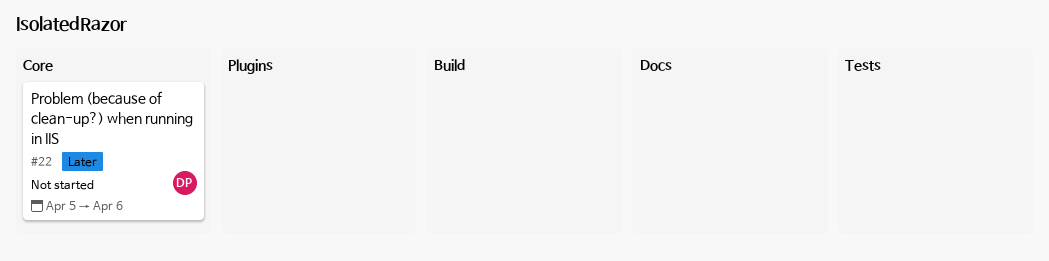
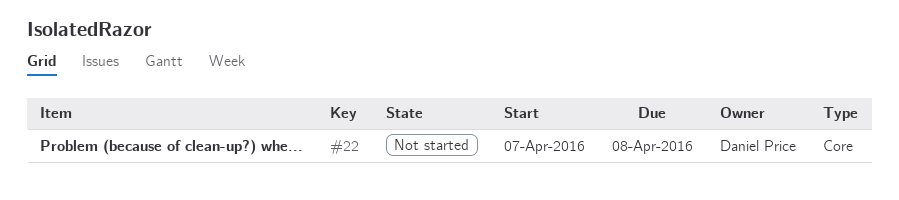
#22, start: Apr 5 -> Apr 7
#22, due: Apr 6 -> Apr 8

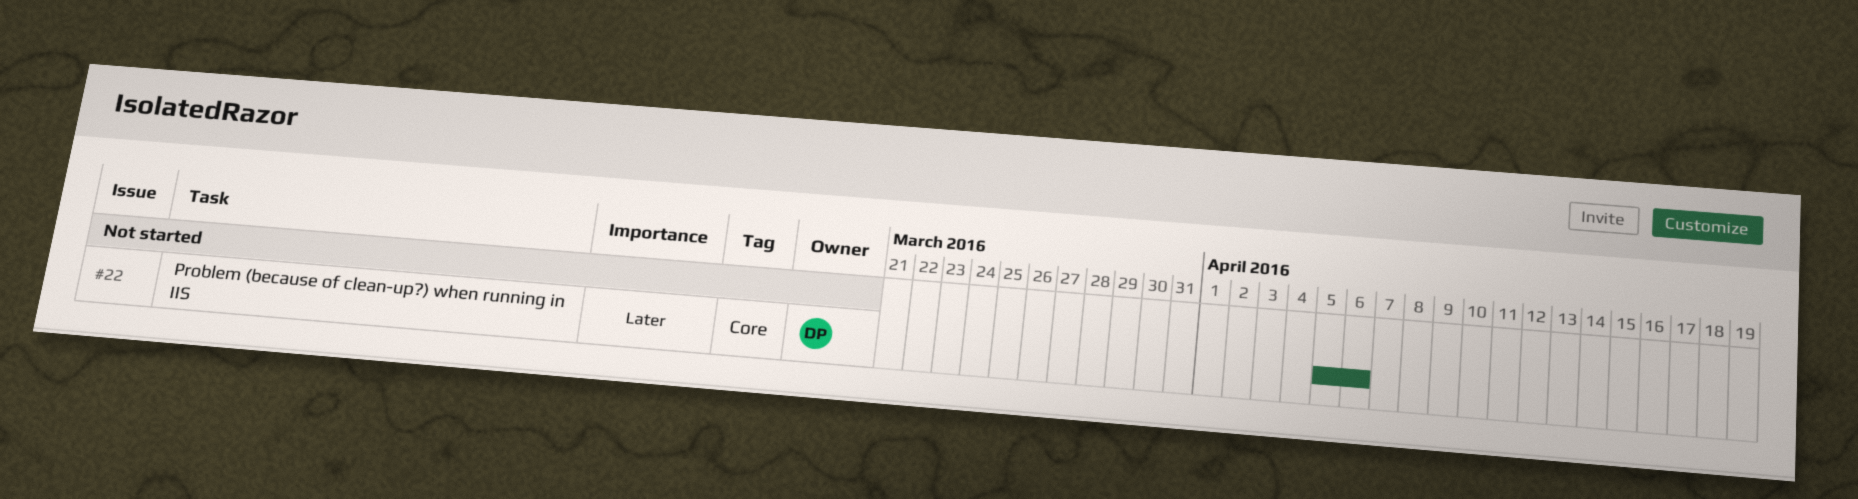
#22, start: Apr 7 -> Apr 5
#22, due: Apr 8 -> Apr 6

